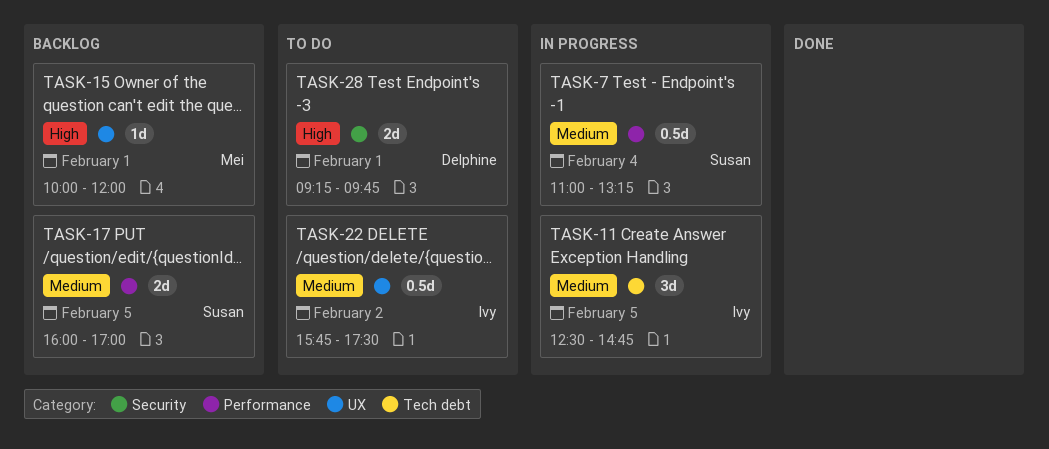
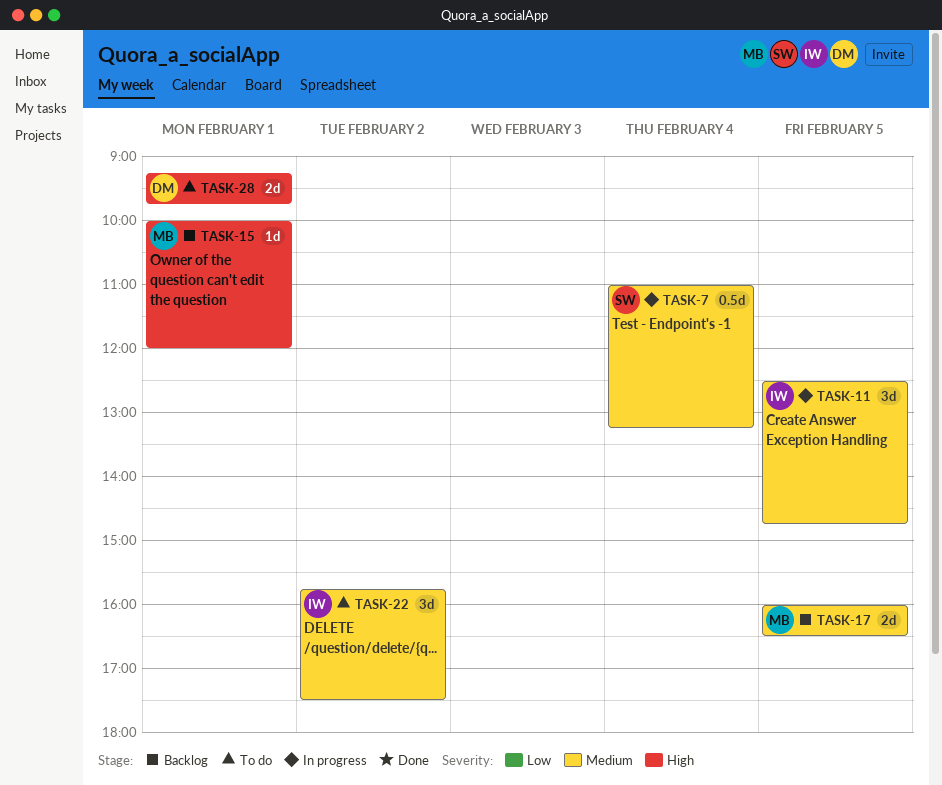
TASK-17, owner: Susan -> Mei
TASK-17, ends: 17:00 -> 16:30
TASK-22, estimate: 0.5d -> 3d

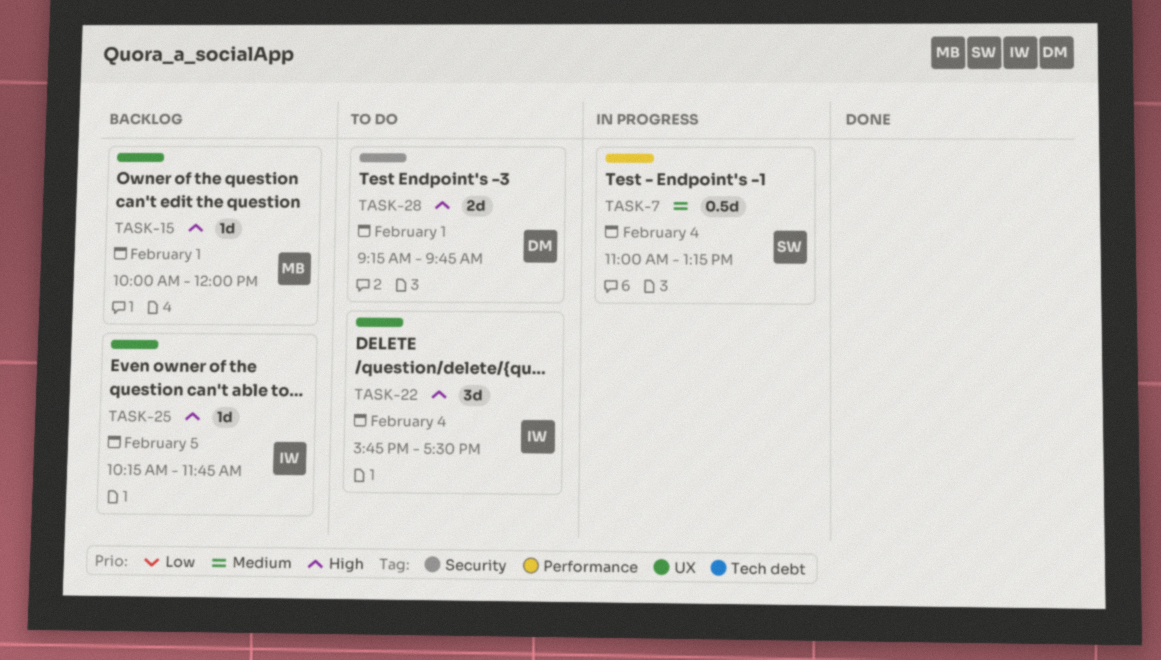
TASK-11: present -> none
TASK-17: present -> none
TASK-22, priority: Medium -> High
TASK-22, day: Feb 2 -> Feb 4
TASK-25: none -> present

